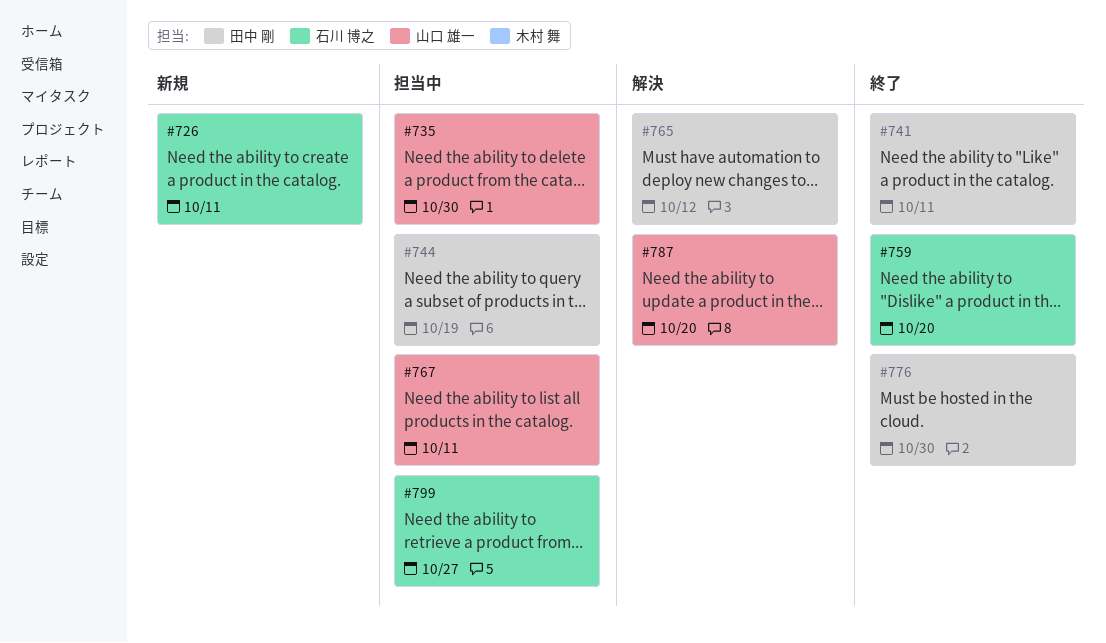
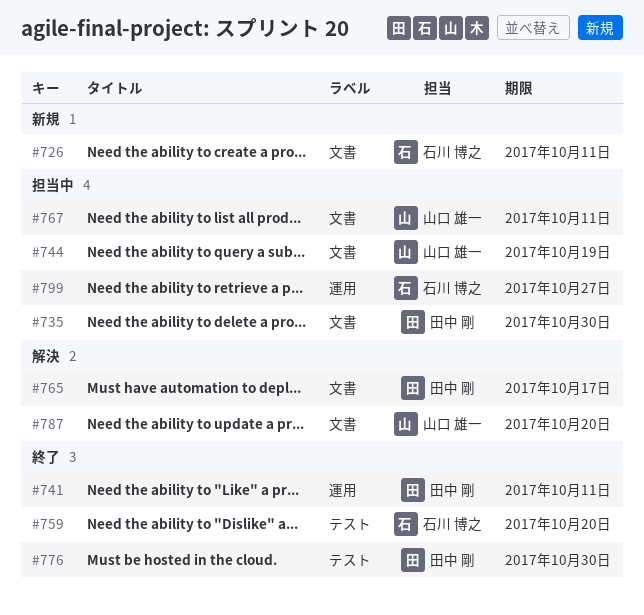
#735, owner: 山口 雄一 -> 田中 剛
#744, owner: 田中 剛 -> 山口 雄一
#765, due: Oct 12 -> Oct 17

